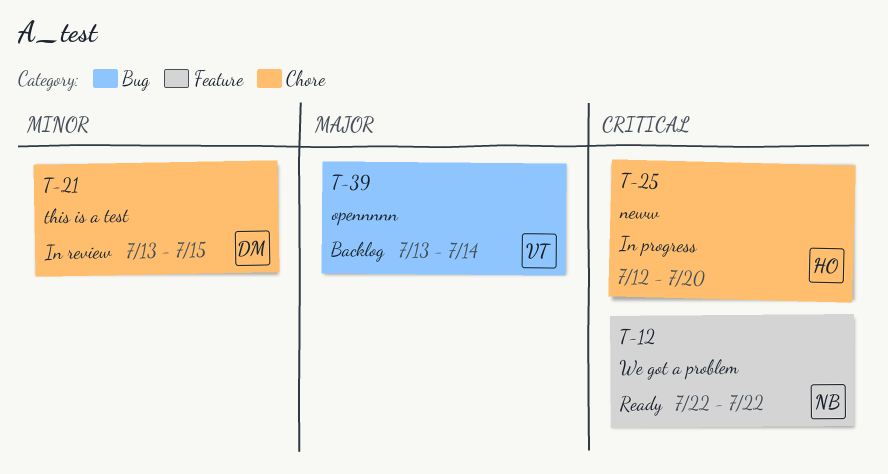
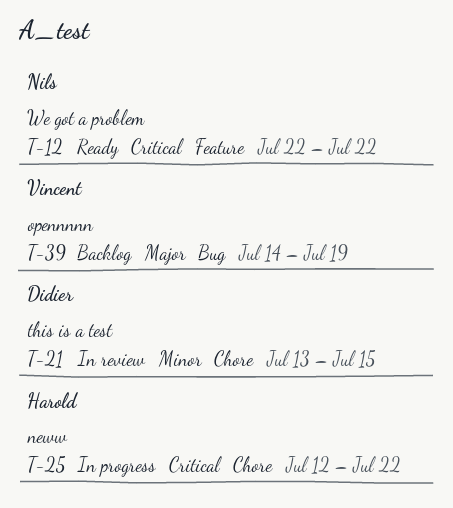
T-25, due: Jul 20 -> Jul 22
T-39, start: Jul 13 -> Jul 14
T-39, due: Jul 14 -> Jul 19

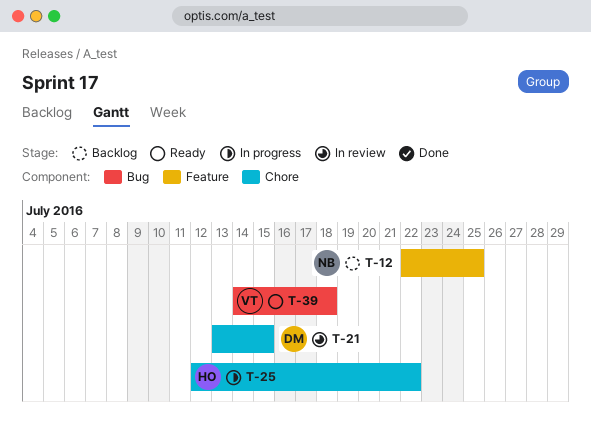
T-12, status: Ready -> Backlog
T-12, due: Jul 22 -> Jul 25
T-39, status: Backlog -> Ready
T-39, due: Jul 19 -> Jul 18

